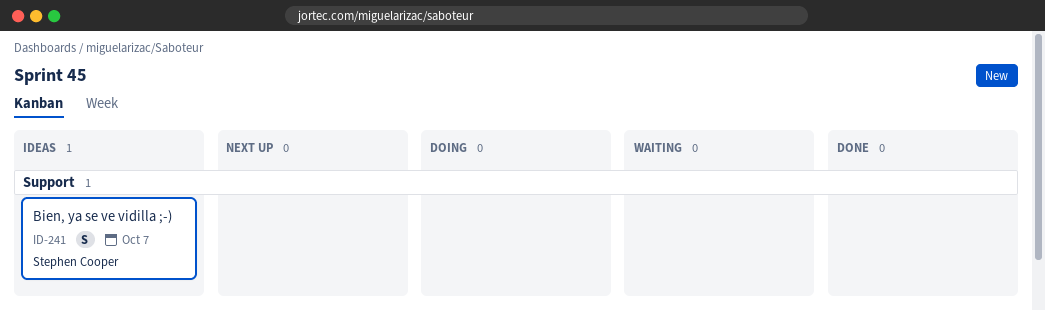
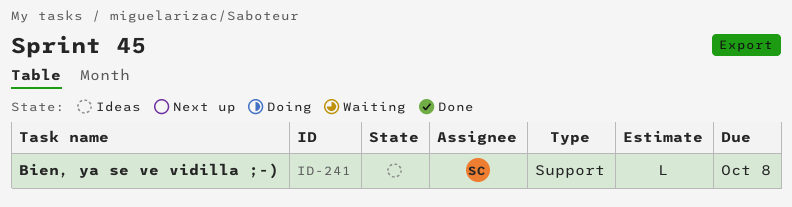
ID-241, estimate: S -> L
ID-241, due: Oct 7 -> Oct 8

